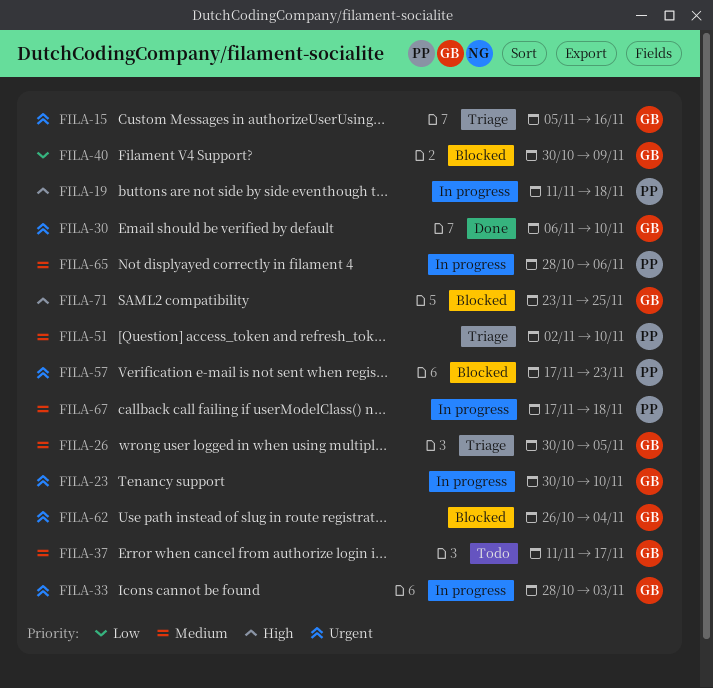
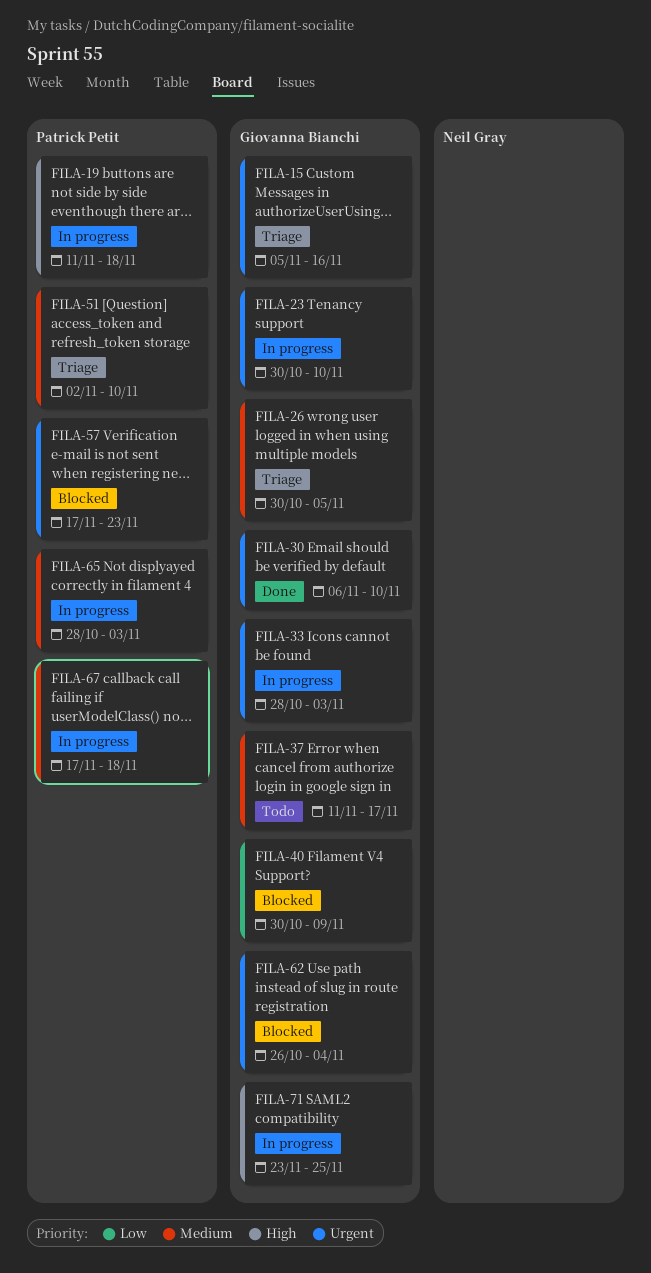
FILA-65, due: Nov 6 -> Nov 3
FILA-71, status: Blocked -> In progress

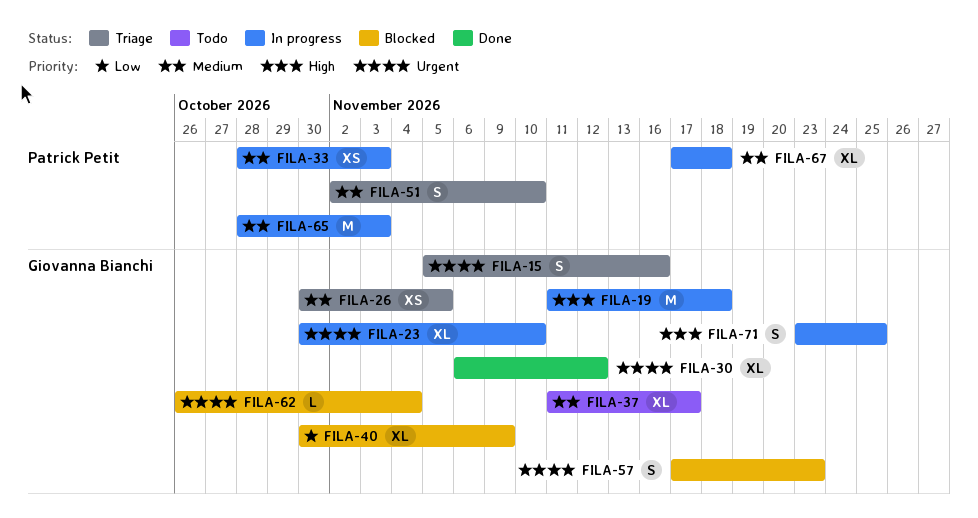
FILA-19, owner: Patrick Petit -> Giovanna Bianchi
FILA-30, due: Nov 10 -> Nov 12
FILA-33, owner: Giovanna Bianchi -> Patrick Petit
FILA-33, priority: Urgent -> Medium
FILA-57, owner: Patrick Petit -> Giovanna Bianchi

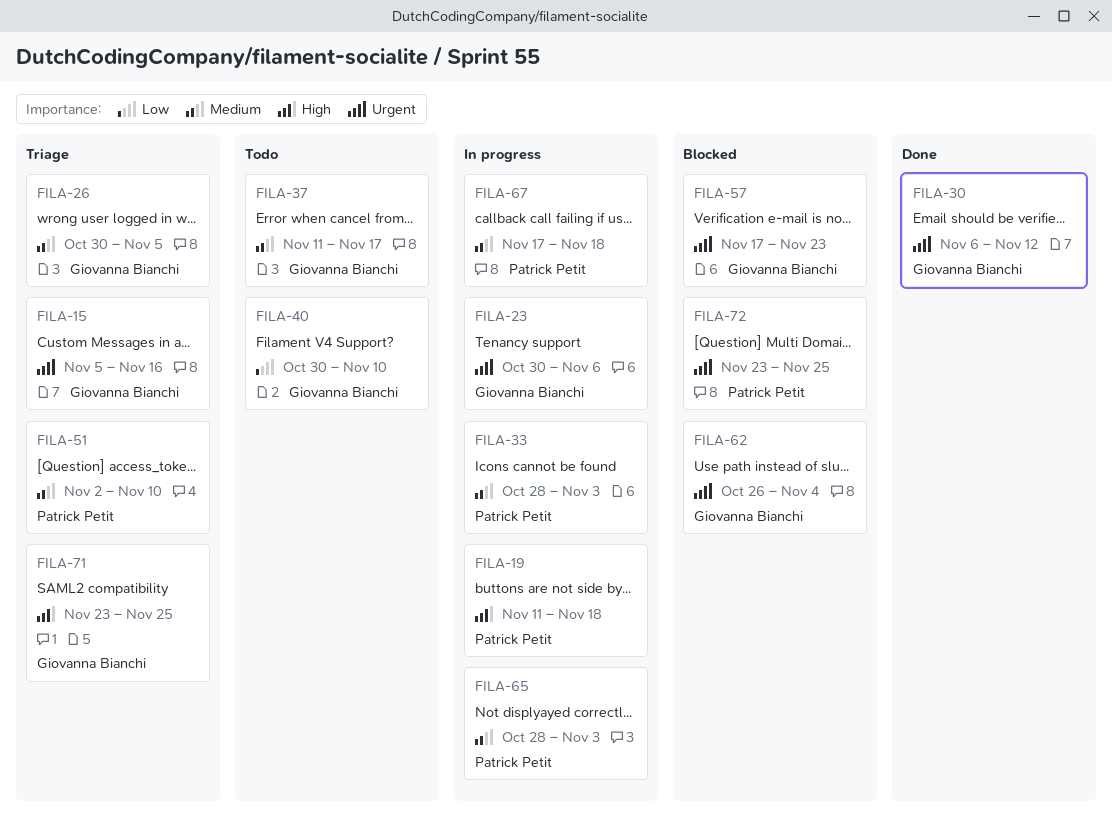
FILA-19, owner: Giovanna Bianchi -> Patrick Petit
FILA-23, due: Nov 10 -> Nov 6
FILA-40, status: Blocked -> Todo
FILA-40, due: Nov 9 -> Nov 10
FILA-71, status: In progress -> Triage
FILA-72: none -> present

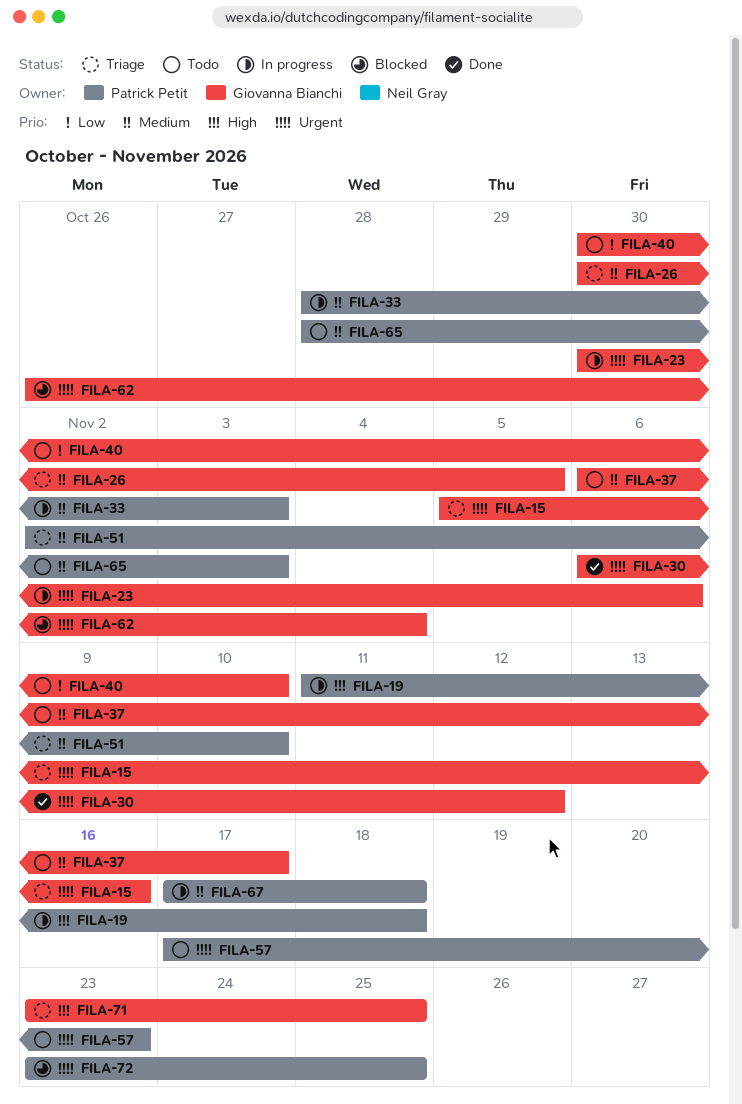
FILA-37, start: Nov 11 -> Nov 6
FILA-57, status: Blocked -> Todo
FILA-57, owner: Giovanna Bianchi -> Patrick Petit
FILA-65, status: In progress -> Todo

